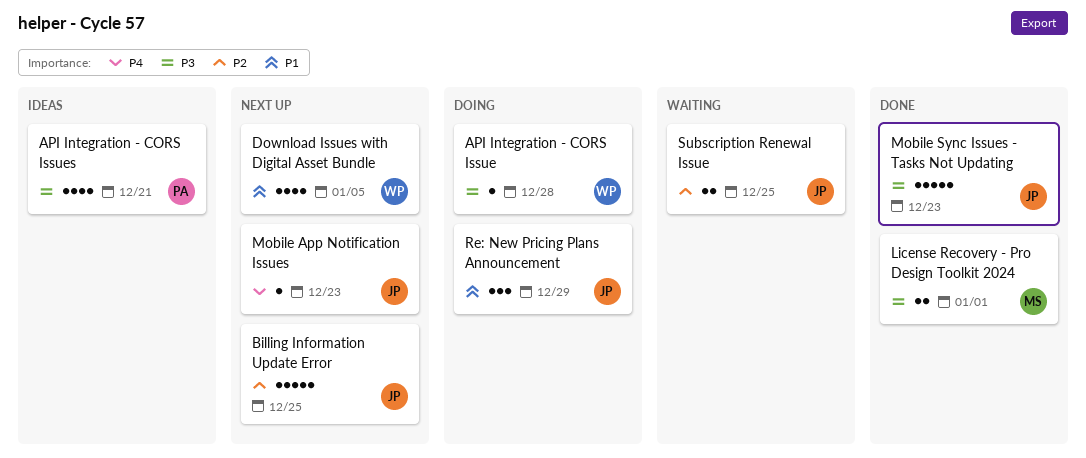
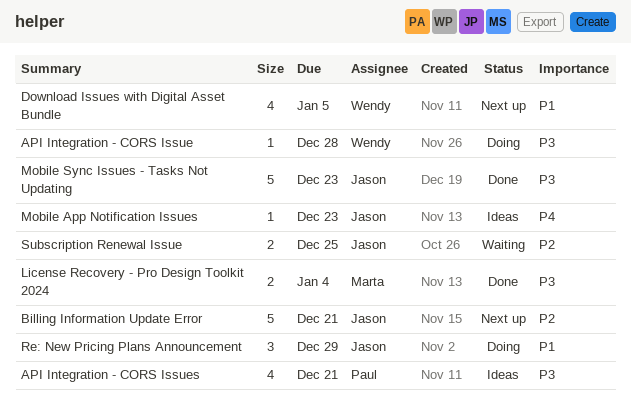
Billing Information Update Error, due: Dec 25 -> Dec 21
License Recovery - Pro Design Toolkit 2024, due: Jan 1 -> Jan 4
Mobile App Notification Issues, status: Next up -> Ideas

